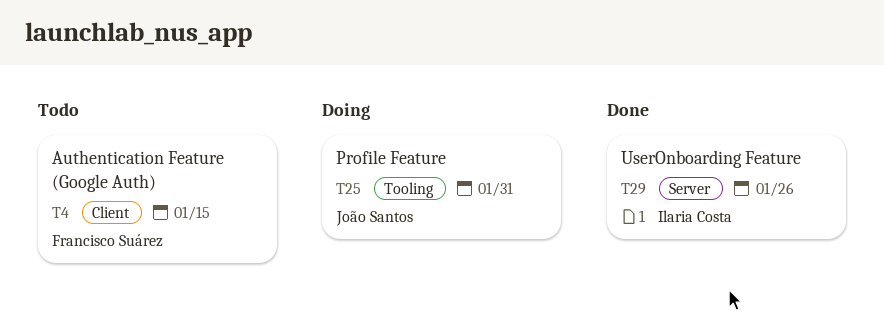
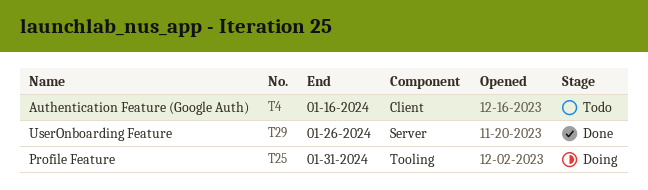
T4, due: Jan 15 -> Jan 16

